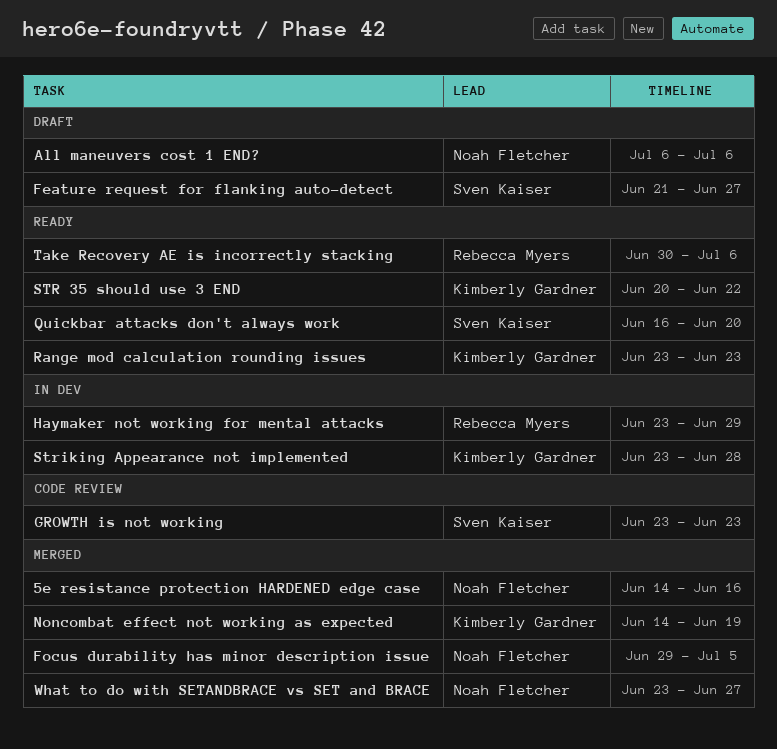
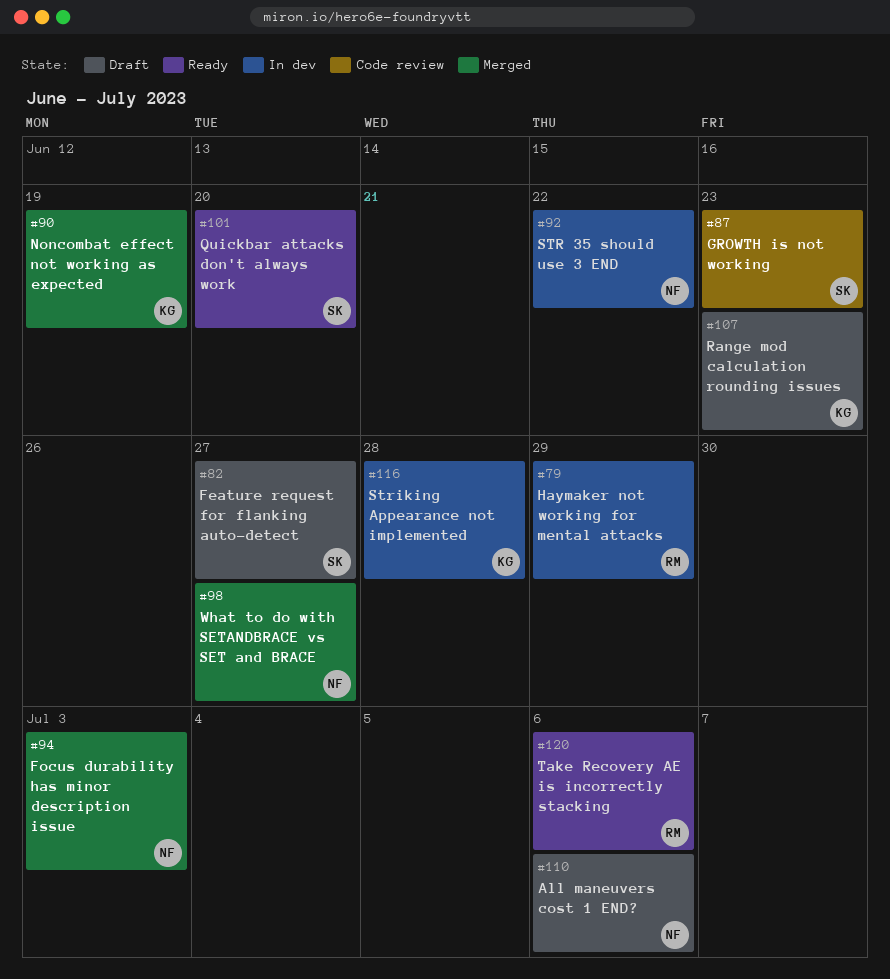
5e resistance protection HARDENED edge case: present -> none
Focus durability has minor description issue, due: Jul 5 -> Jul 3
Range mod calculation rounding issues, status: Ready -> Draft
STR 35 should use 3 END, status: Ready -> In dev
STR 35 should use 3 END, owner: Kimberly Gardner -> Noah Fletcher

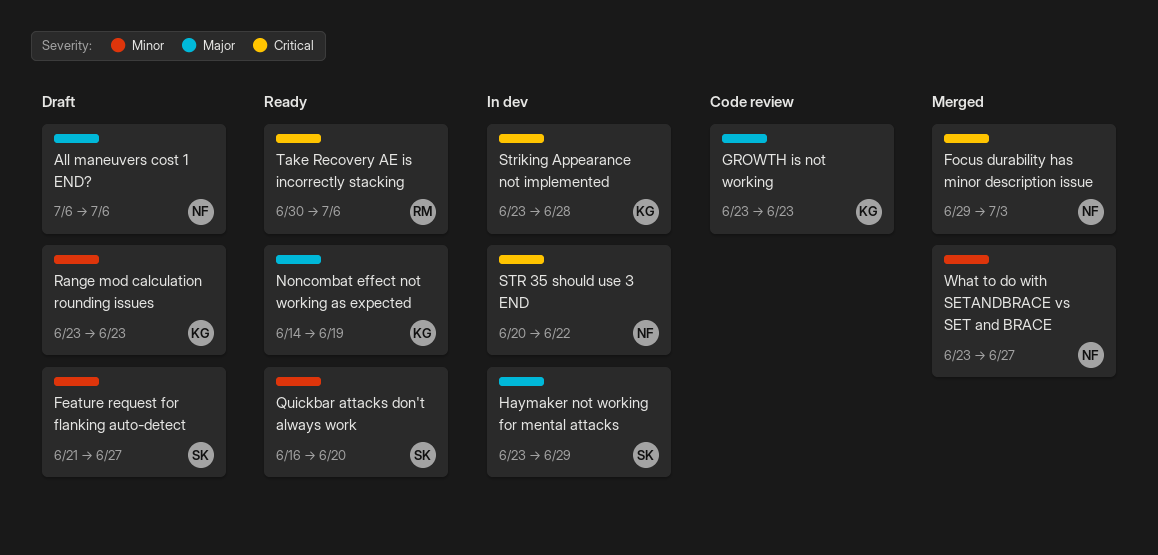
GROWTH is not working, owner: SK -> KG
Haymaker not working for mental attacks, owner: RM -> SK
Noncombat effect not working as expected, status: Merged -> Ready

